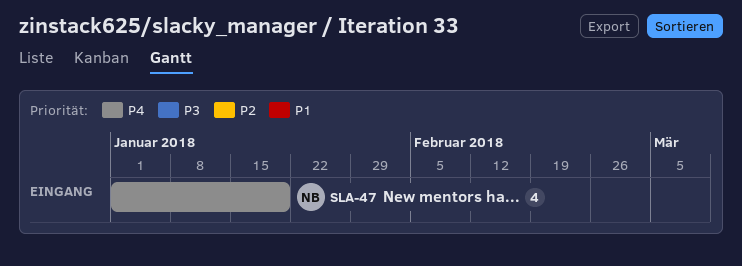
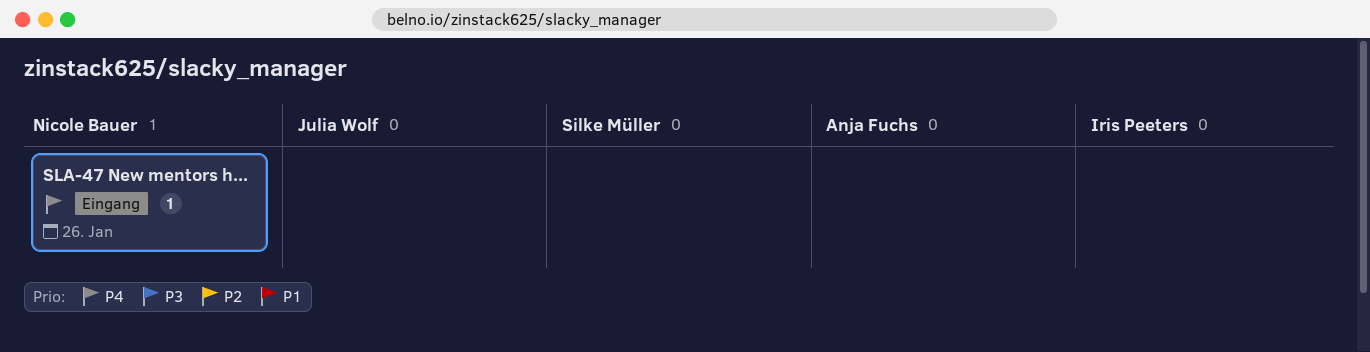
SLA-47, estimate: 4 -> 1
SLA-47, due: Jan 19 -> Jan 26

